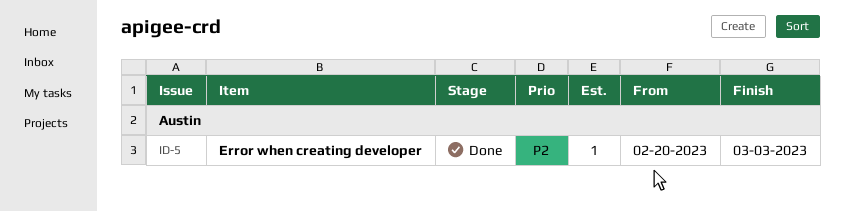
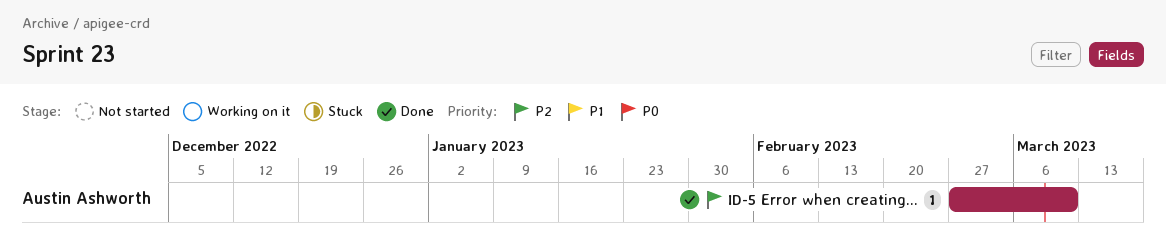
ID-5, start: Feb 20 -> Feb 27
ID-5, due: Mar 3 -> Mar 10

